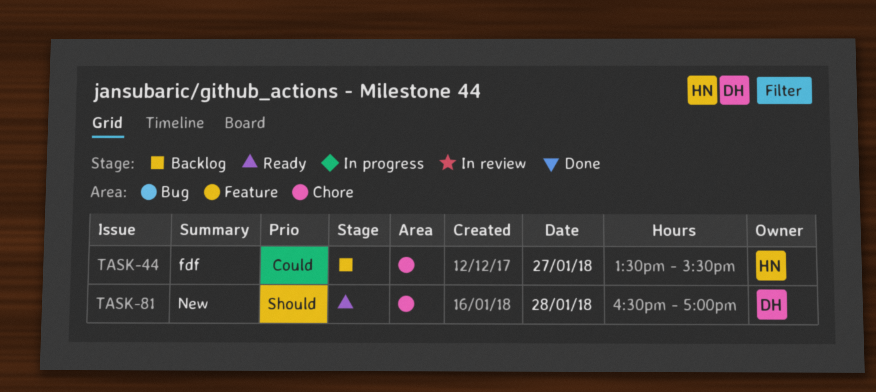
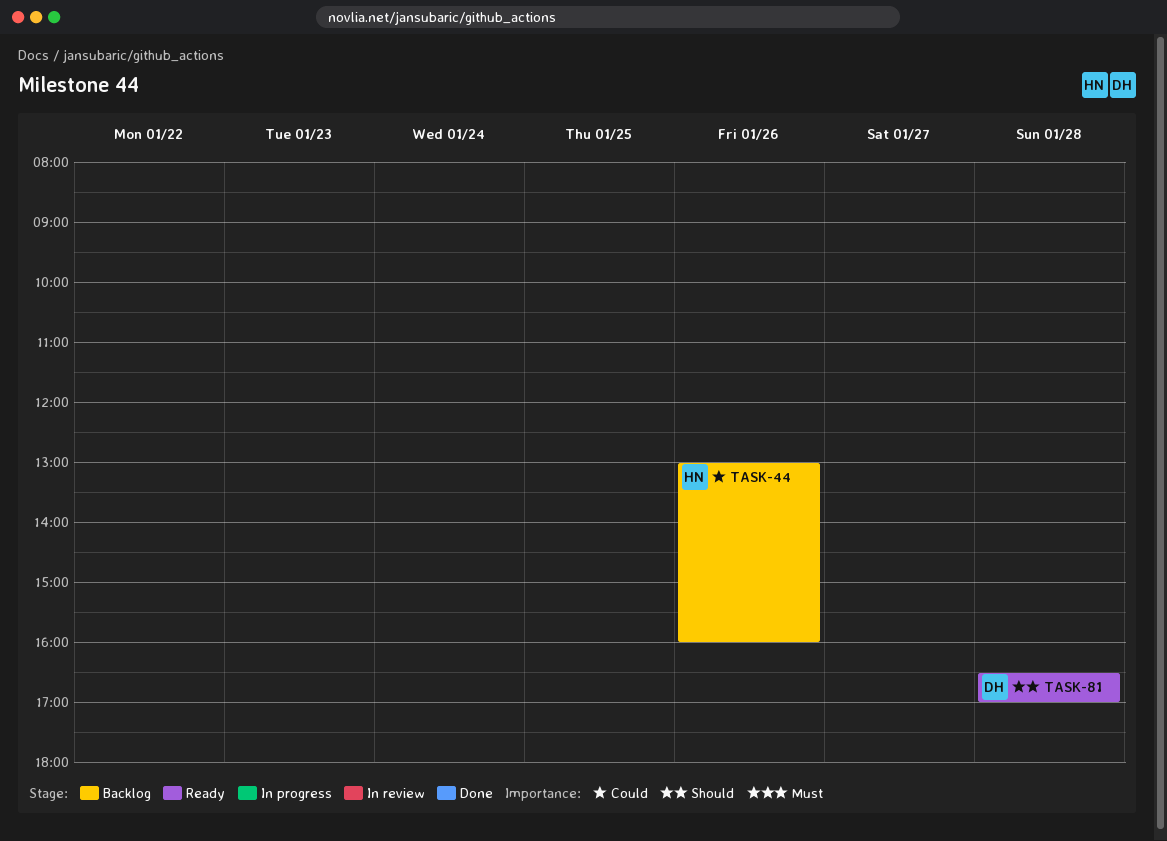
TASK-44, day: Jan 27 -> Jan 26
TASK-44, begins: 13:30 -> 13:00
TASK-44, ends: 15:30 -> 16:00

